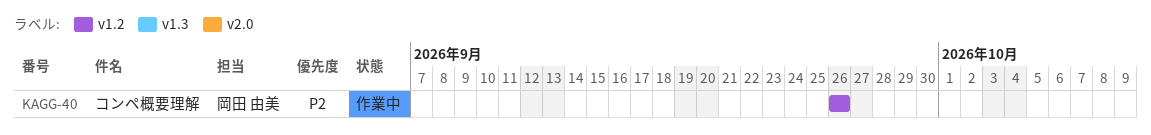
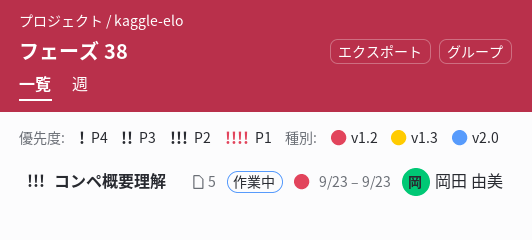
コンペ概要理解, start: Sep 26 -> Sep 23
コンペ概要理解, due: Sep 26 -> Sep 23

